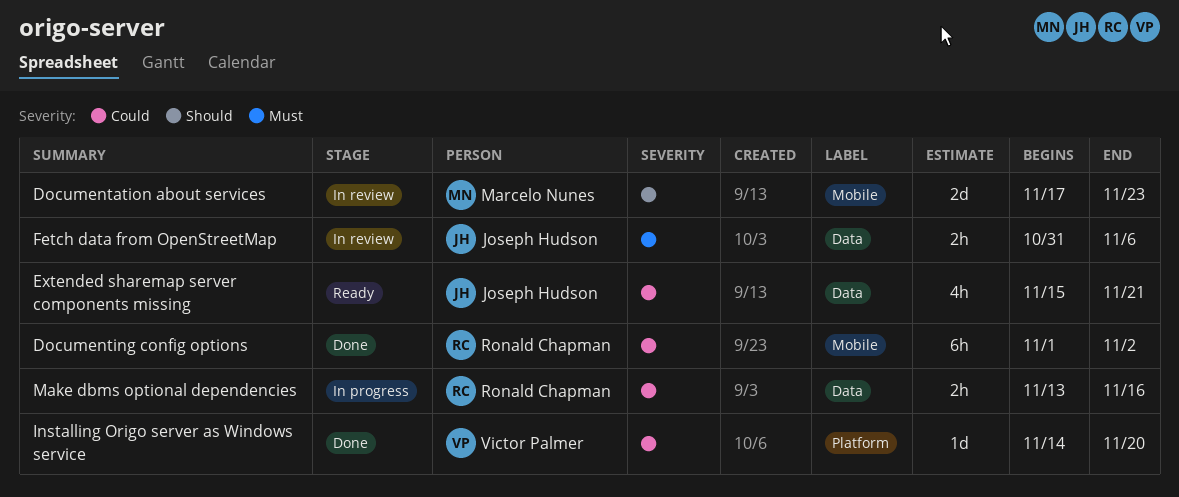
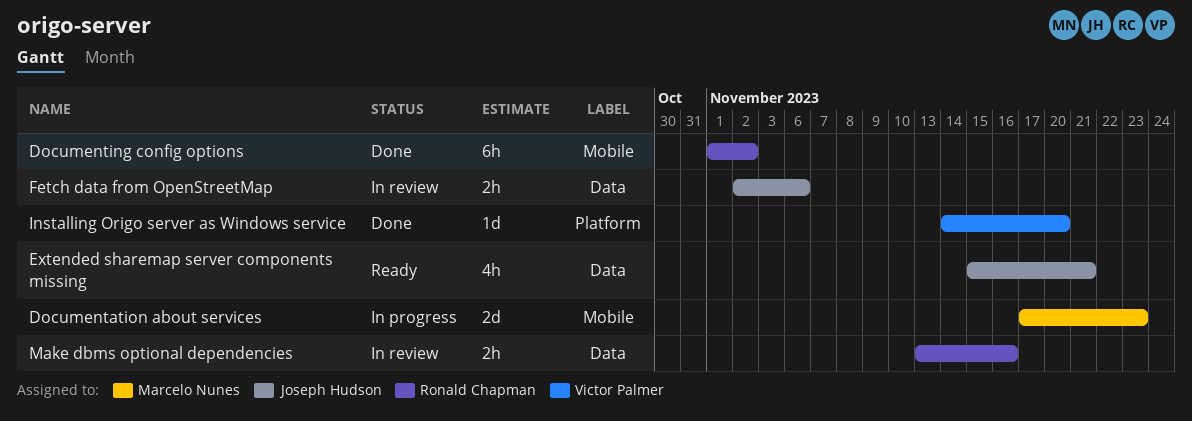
Documentation about services, status: In review -> In progress
Fetch data from OpenStreetMap, start: Oct 31 -> Nov 2
Make dbms optional dependencies, status: In progress -> In review

